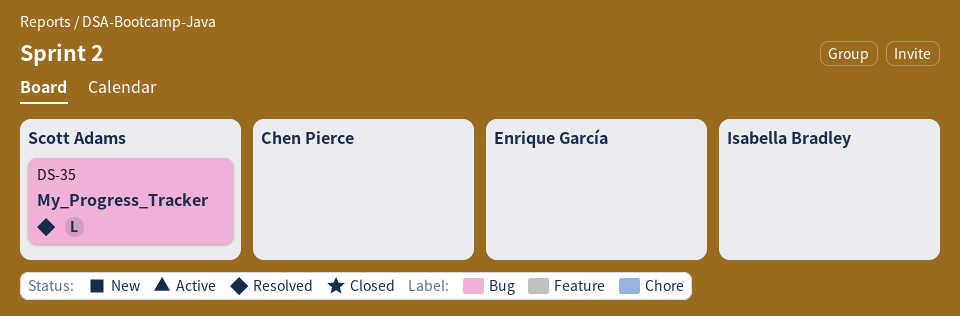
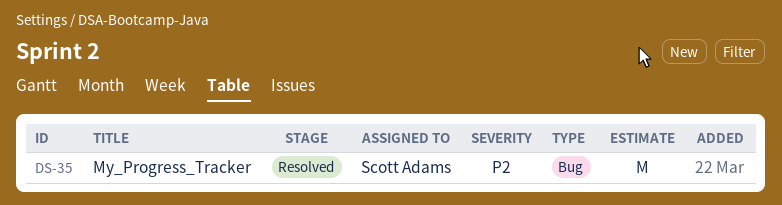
DS-35, estimate: L -> M

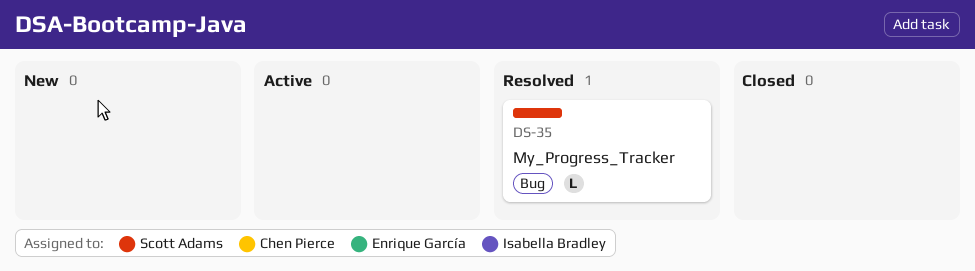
DS-35, estimate: M -> L

